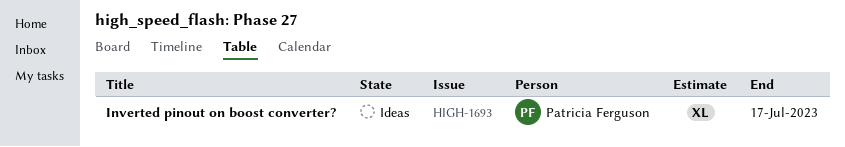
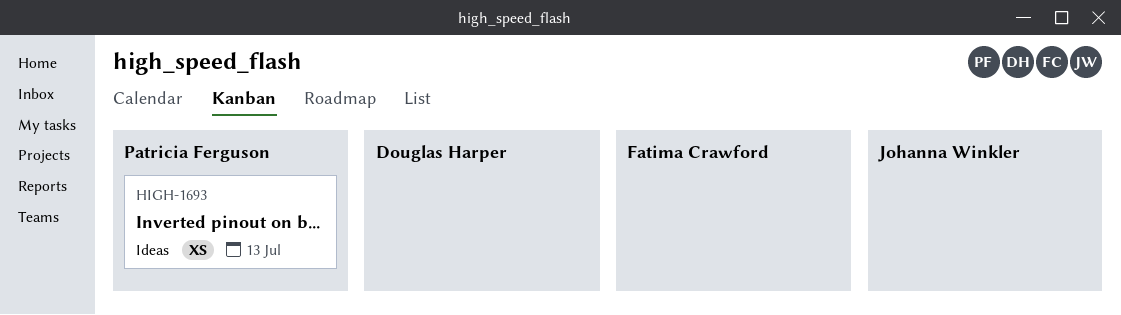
HIGH-1693, estimate: XL -> XS
HIGH-1693, due: Jul 17 -> Jul 13

